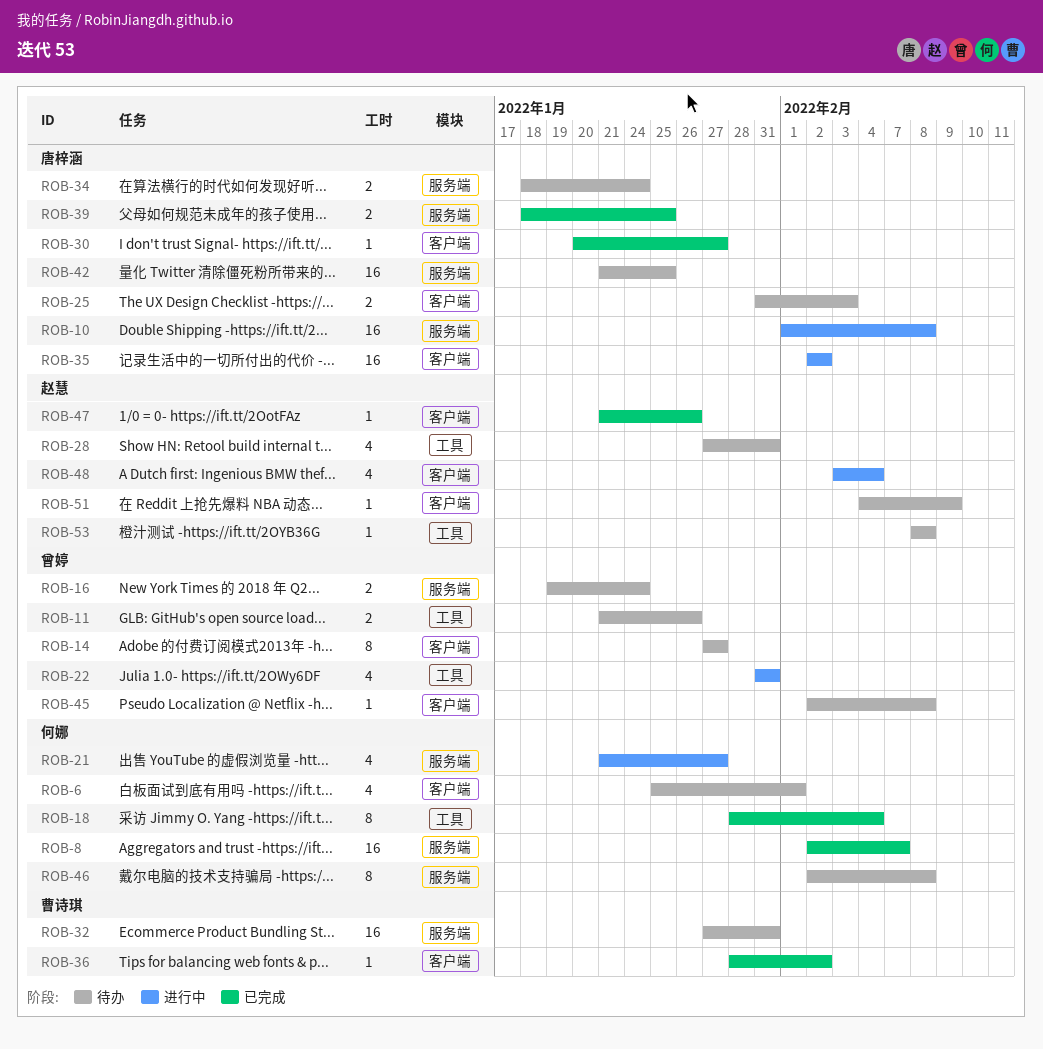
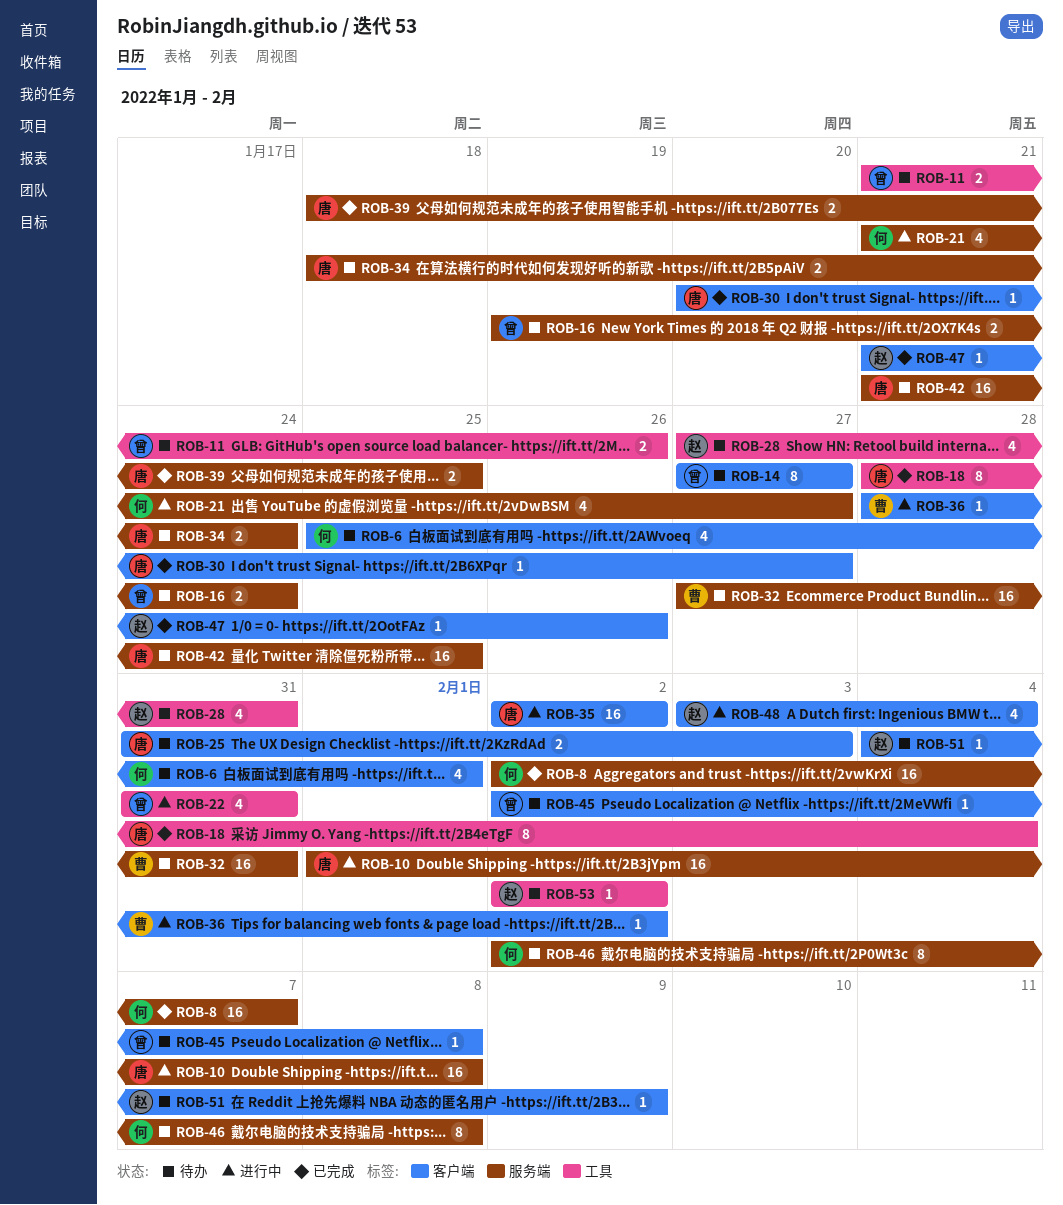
ROB-18, owner: 何娜 -> 唐梓涵
ROB-36, status: 已完成 -> 进行中
ROB-53, start: Feb 8 -> Feb 2
ROB-53, due: Feb 8 -> Feb 2

